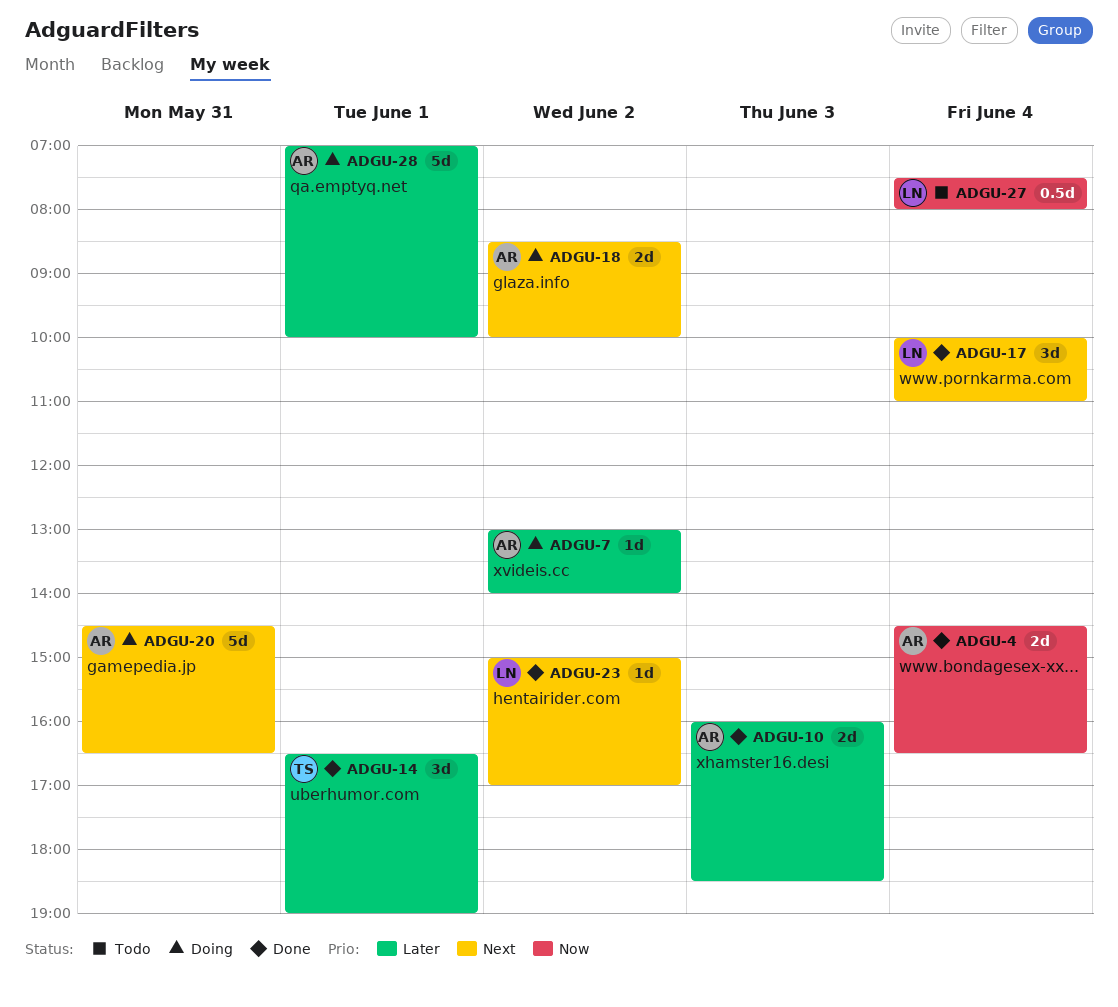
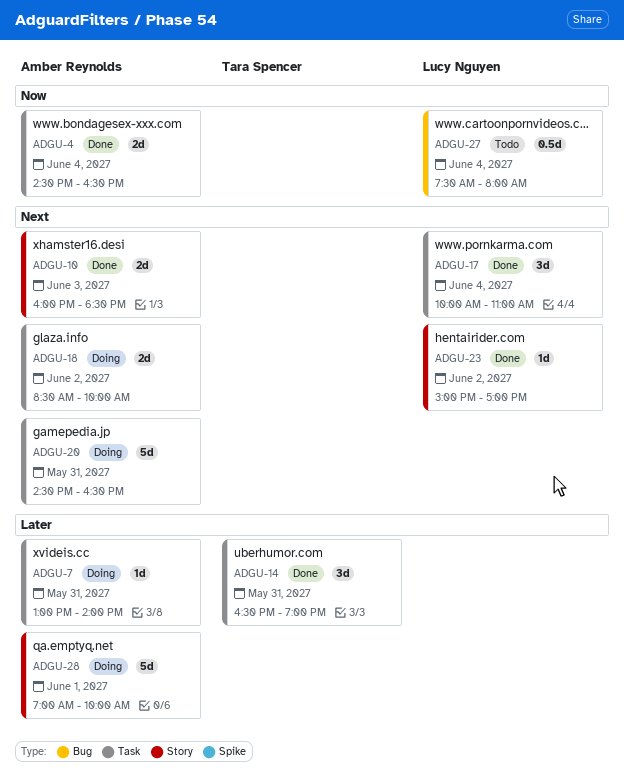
ADGU-7, day: Jun 2 -> May 31
ADGU-10, priority: Later -> Next
ADGU-14, day: Jun 1 -> May 31

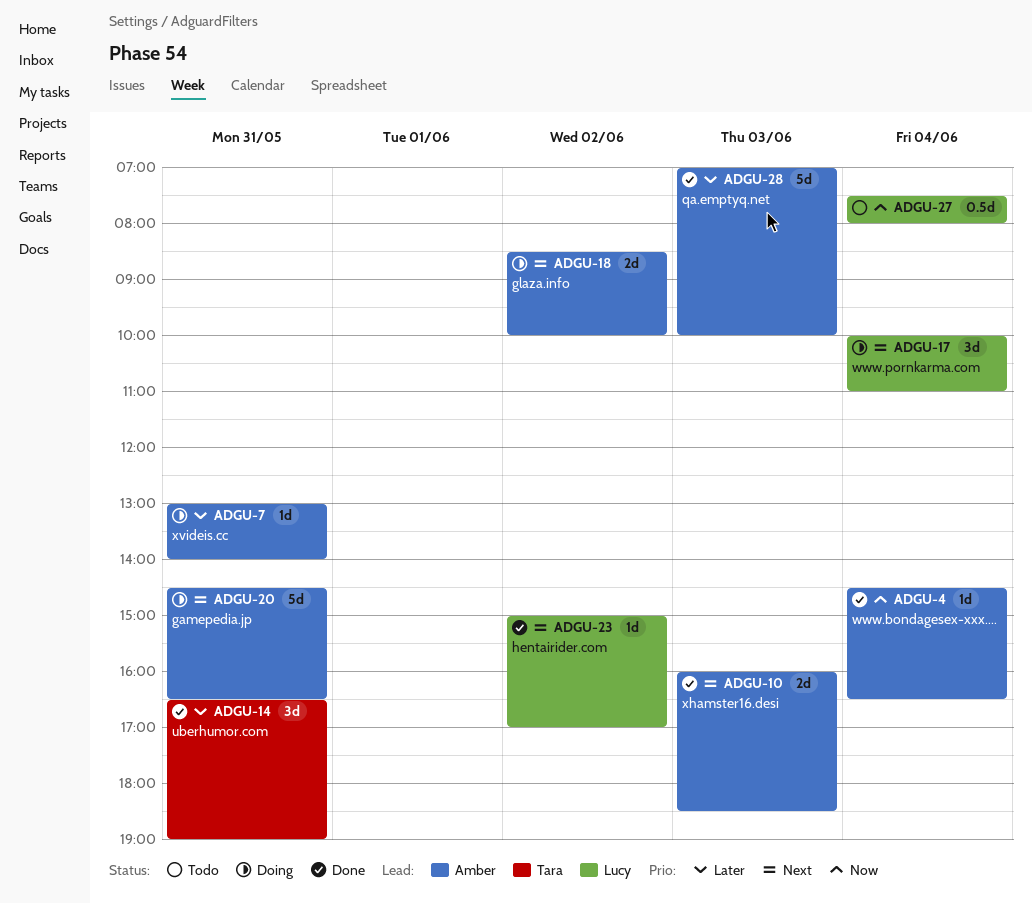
ADGU-4, estimate: 2d -> 1d
ADGU-17, status: Done -> Doing
ADGU-28, status: Doing -> Done
ADGU-28, day: Jun 1 -> Jun 3

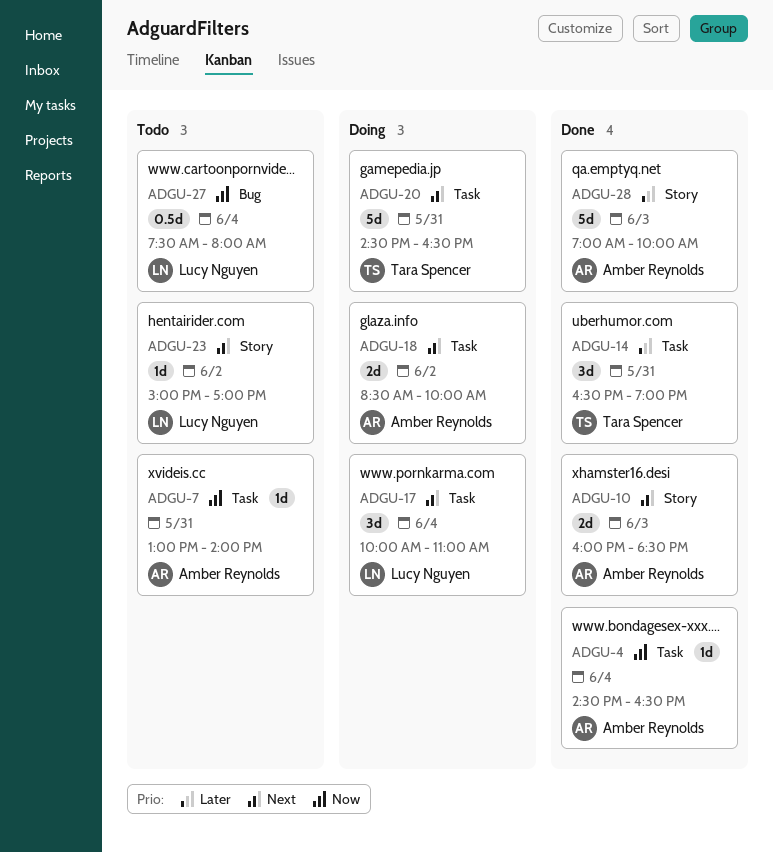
ADGU-7, status: Doing -> Todo
ADGU-7, priority: Later -> Now
ADGU-20, owner: Amber Reynolds -> Tara Spencer
ADGU-23, status: Done -> Todo

